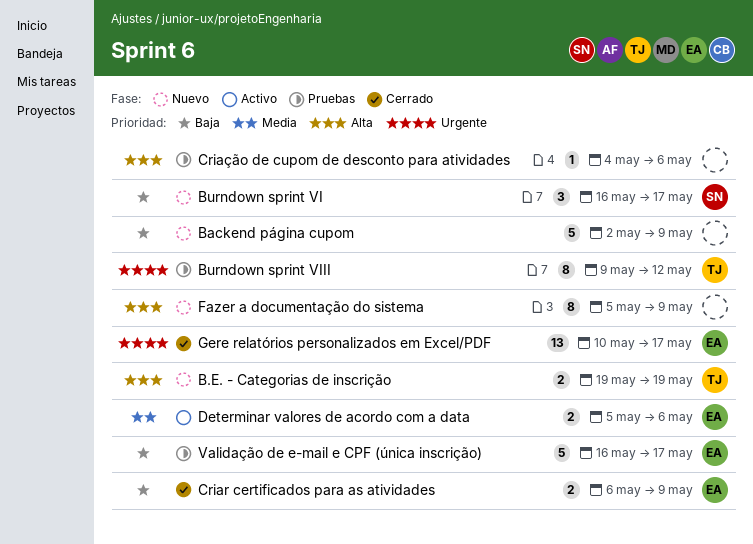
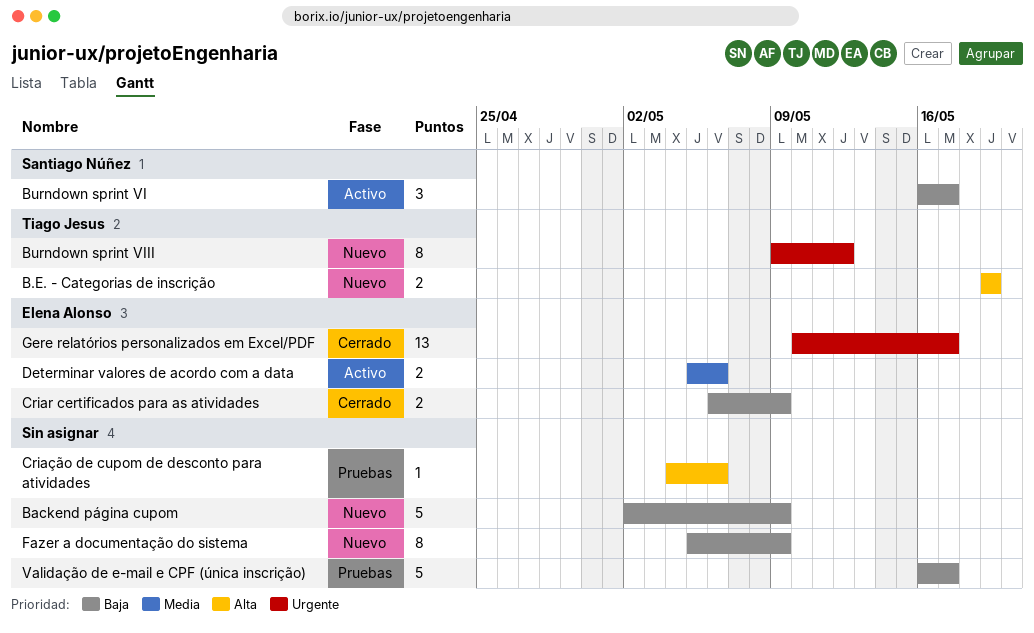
Burndown sprint VI, status: Nuevo -> Activo
Burndown sprint VIII, status: Pruebas -> Nuevo
Fazer a documentação do sistema, priority: Alta -> Baja
Validação de e-mail e CPF (única inscrição), owner: Elena Alonso -> none

